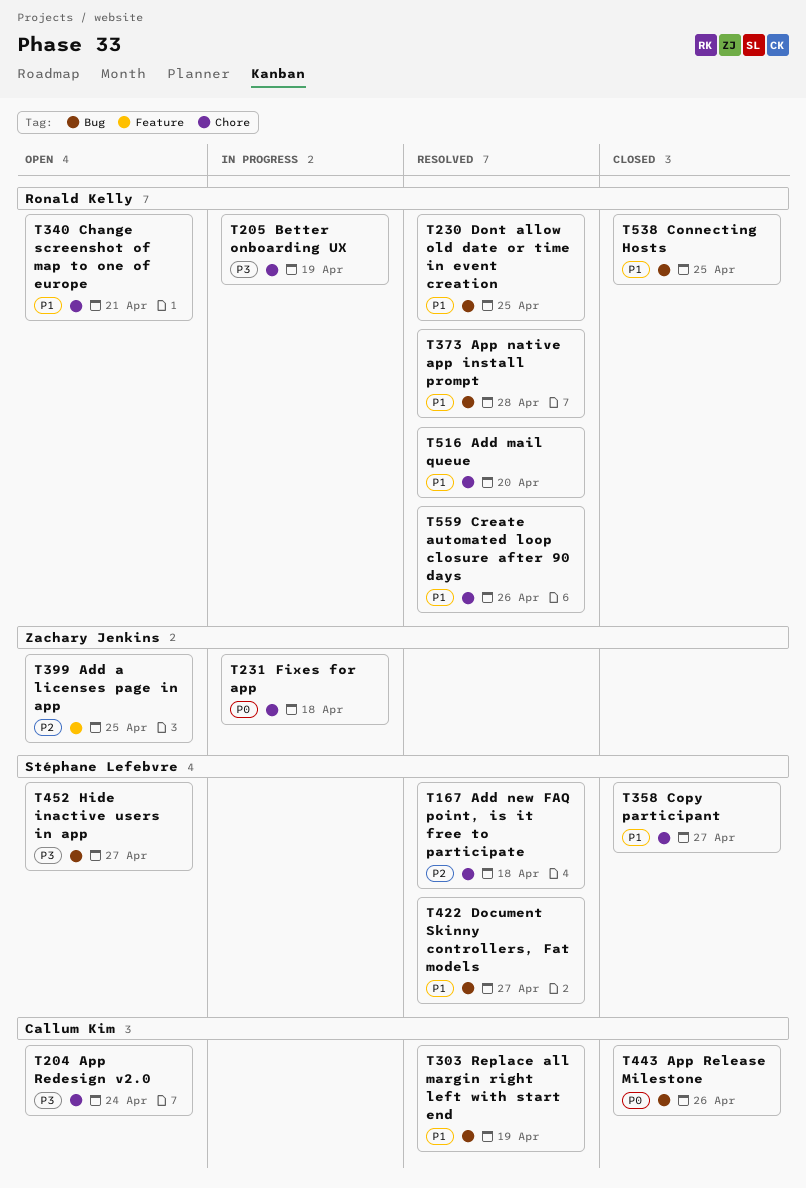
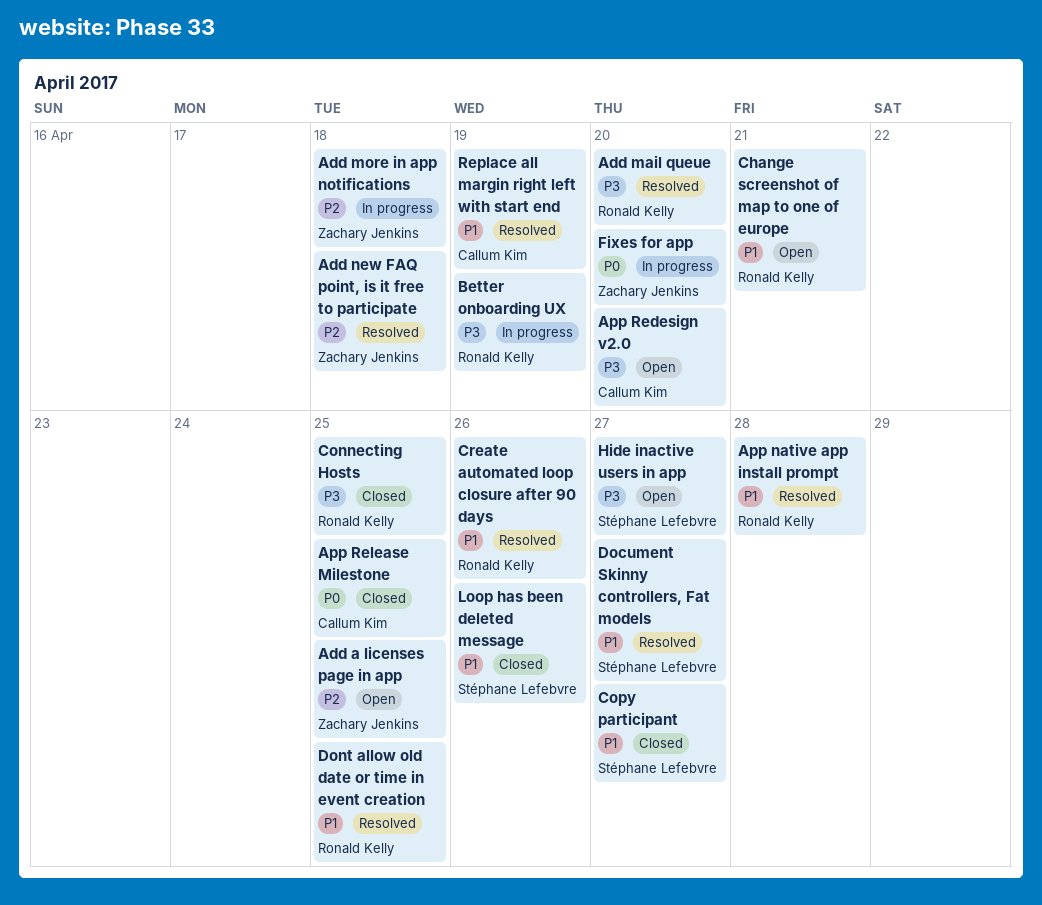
Add mail queue, priority: P1 -> P3
Add more in app notifications: none -> present
Add new FAQ point, is it free to participate, owner: Stéphane Lefebvre -> Zachary Jenkins
App Redesign v2.0, due: Apr 24 -> Apr 20
App Release Milestone, due: Apr 26 -> Apr 25
Connecting Hosts, priority: P1 -> P3
Fixes for app, due: Apr 18 -> Apr 20
Loop has been deleted message: none -> present

